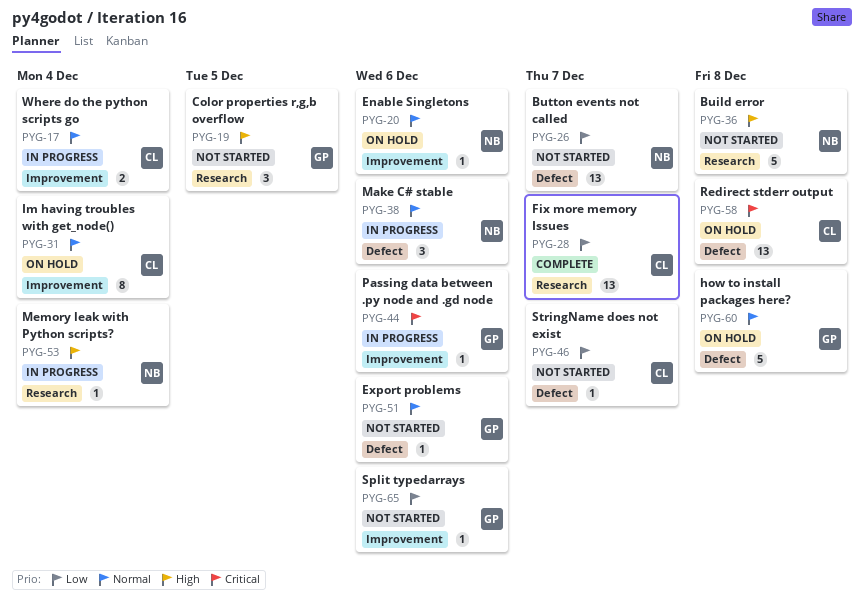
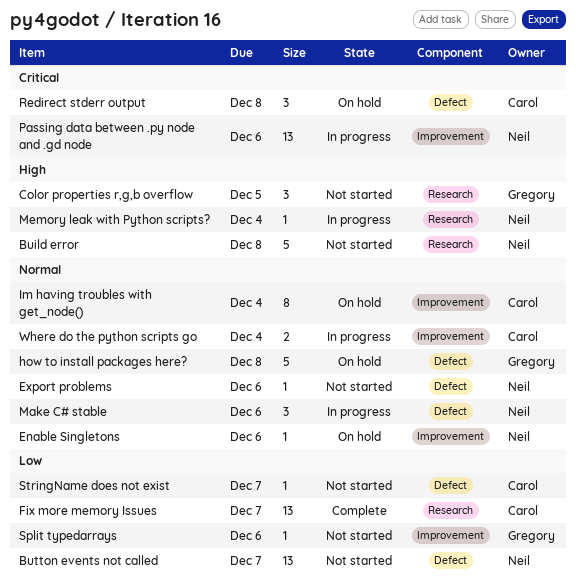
Export problems, owner: Gregory -> Neil
Passing data between .py node and .gd node, owner: Gregory -> Neil
Passing data between .py node and .gd node, estimate: 1 -> 13
Redirect stderr output, estimate: 13 -> 3

